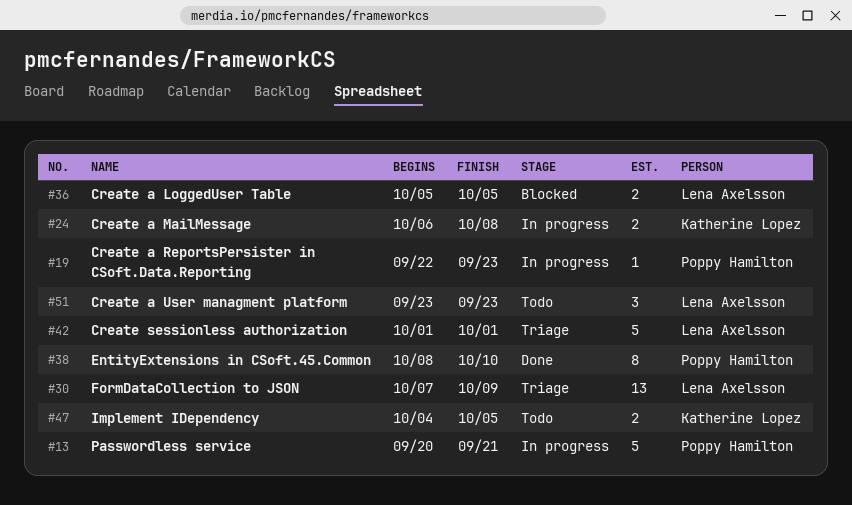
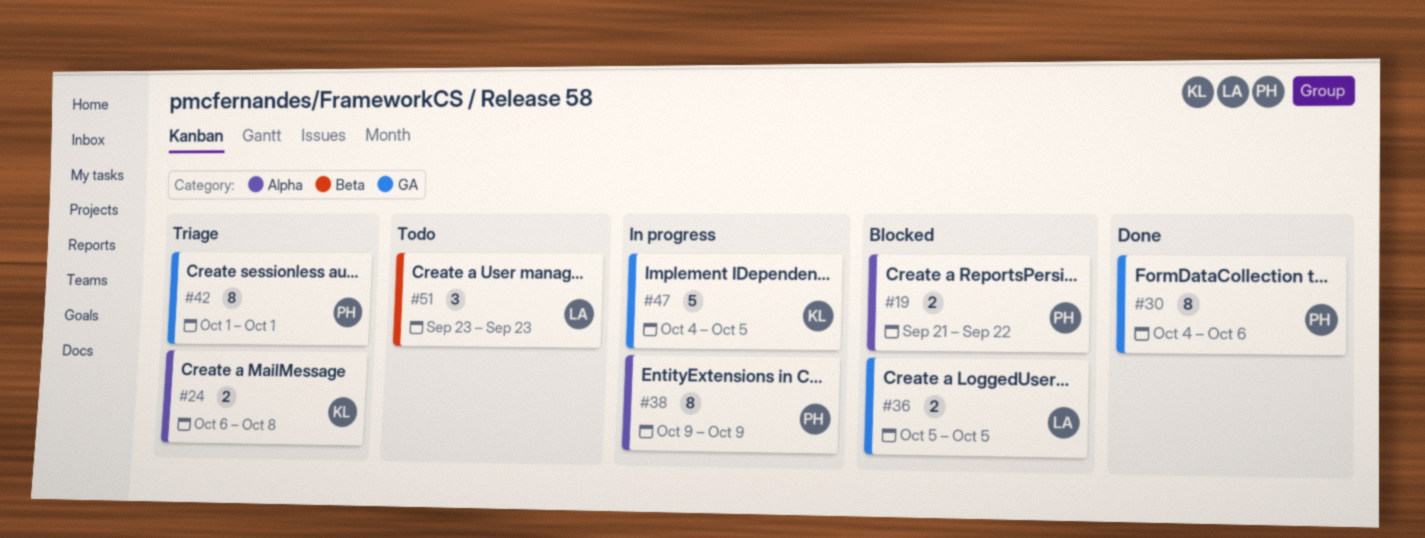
#13: present -> none
#19, status: In progress -> Blocked
#19, estimate: 1 -> 2
#19, start: Sep 22 -> Sep 21
#19, due: Sep 23 -> Sep 22
#24, status: In progress -> Triage
#30, status: Triage -> Done
#30, owner: Lena Axelsson -> Poppy Hamilton
#30, estimate: 13 -> 8
#30, start: Oct 7 -> Oct 4
#30, due: Oct 9 -> Oct 6
#38, status: Done -> In progress
#38, start: Oct 8 -> Oct 9
#38, due: Oct 10 -> Oct 9
#42, owner: Lena Axelsson -> Poppy Hamilton
#42, estimate: 5 -> 8
#47, status: Todo -> In progress
#47, estimate: 2 -> 5

